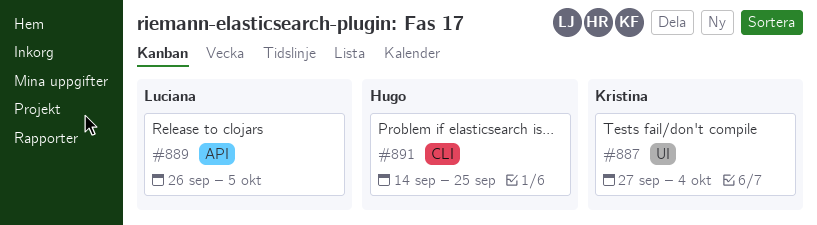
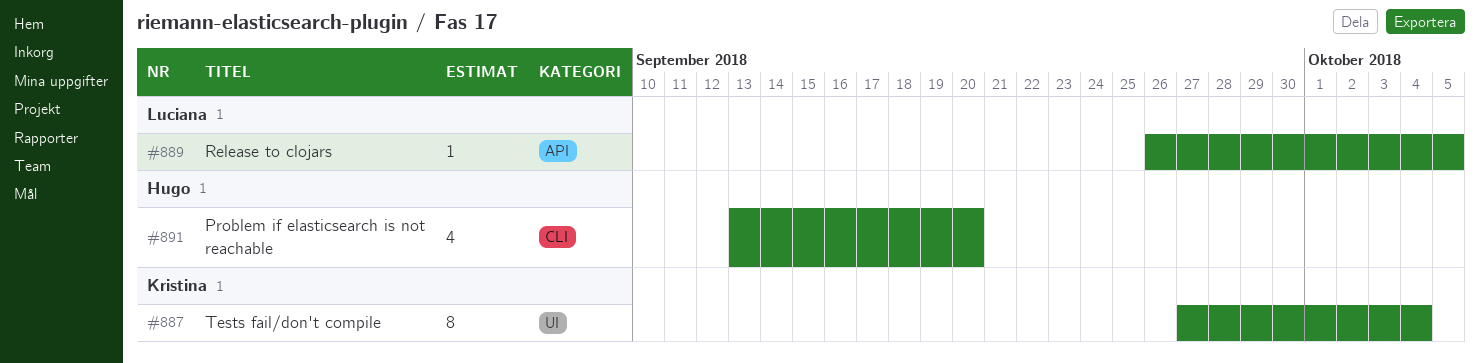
#891, start: Sep 14 -> Sep 13
#891, due: Sep 25 -> Sep 20

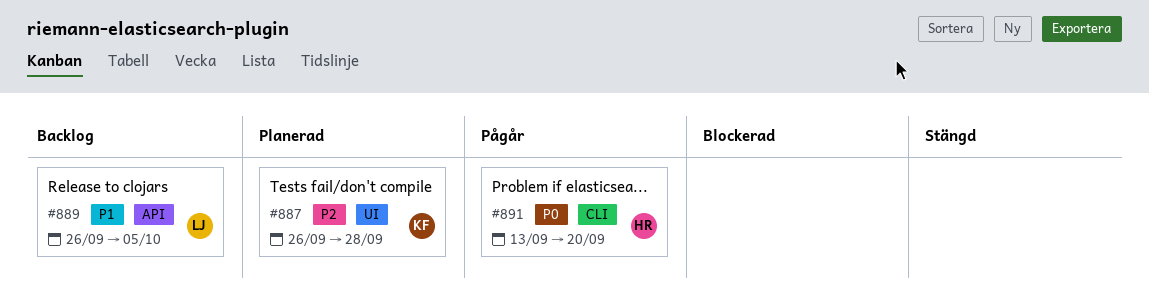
#887, start: Sep 27 -> Sep 26
#887, due: Oct 4 -> Sep 28

